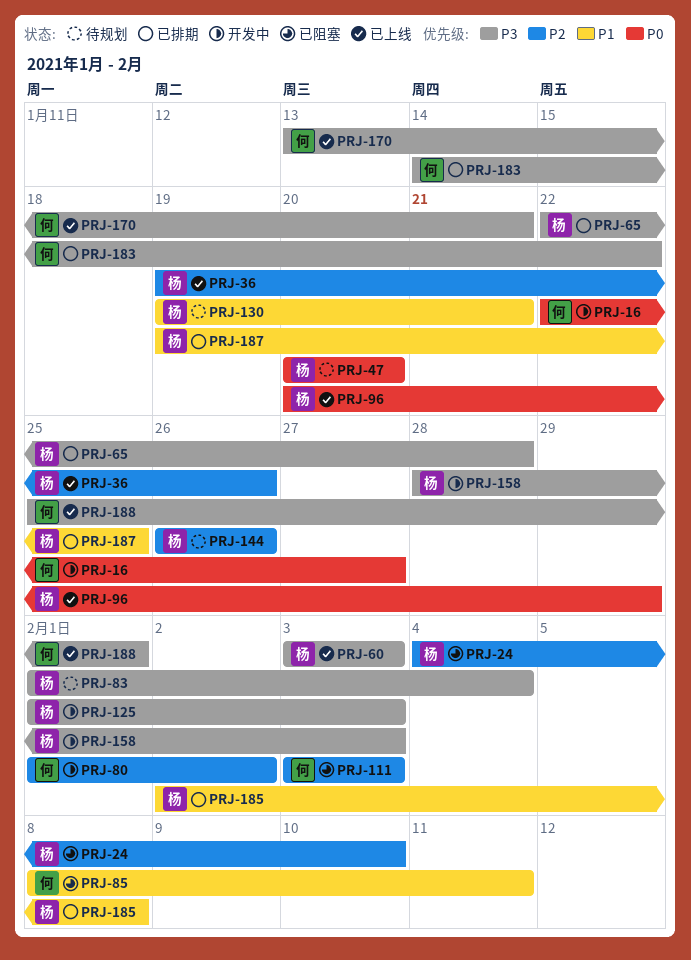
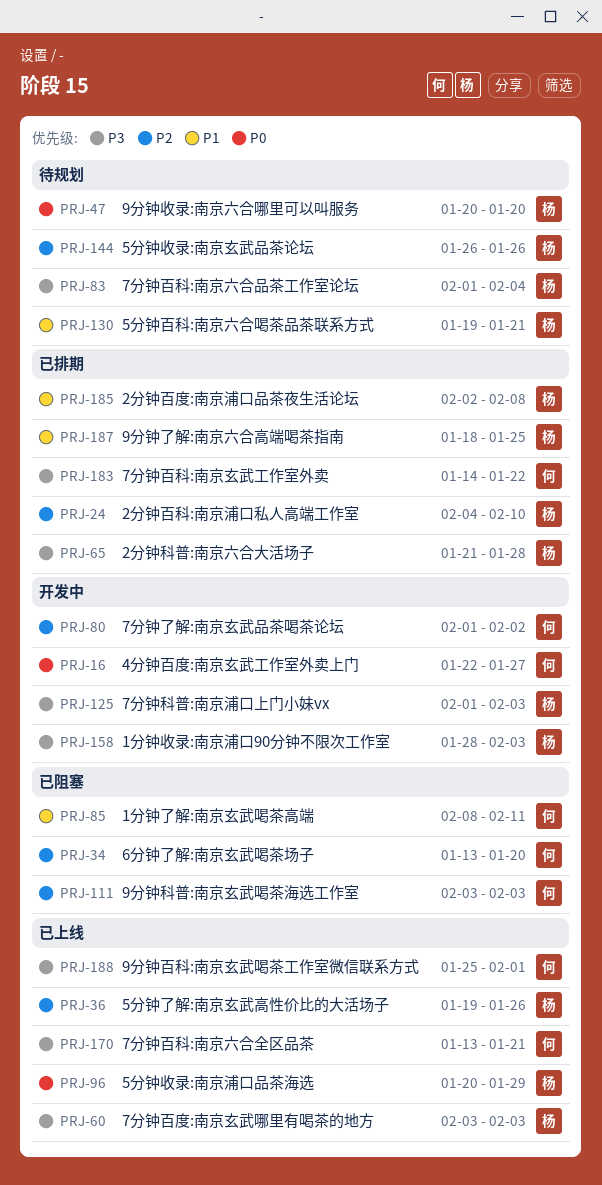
PRJ-24, status: 已阻塞 -> 已排期
PRJ-34: none -> present
PRJ-65, start: Jan 22 -> Jan 21
PRJ-187, start: Jan 19 -> Jan 18

